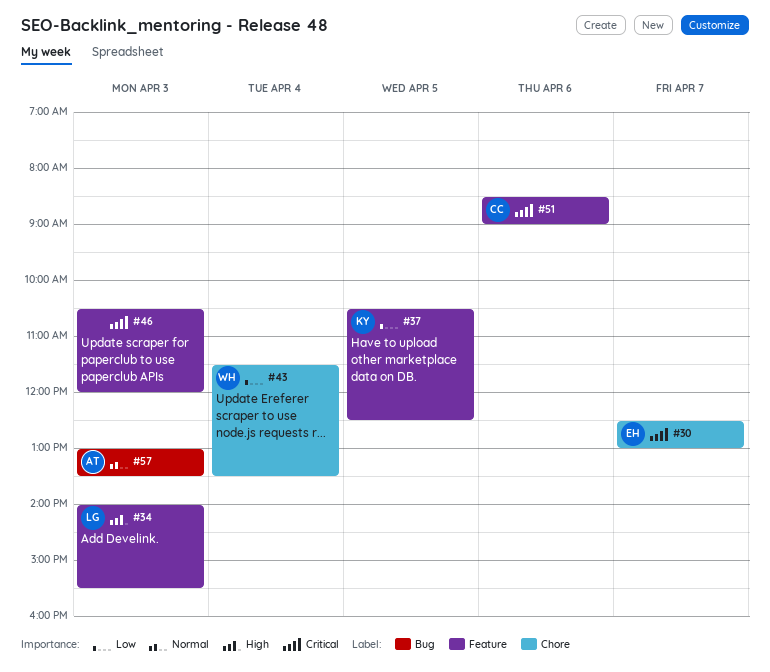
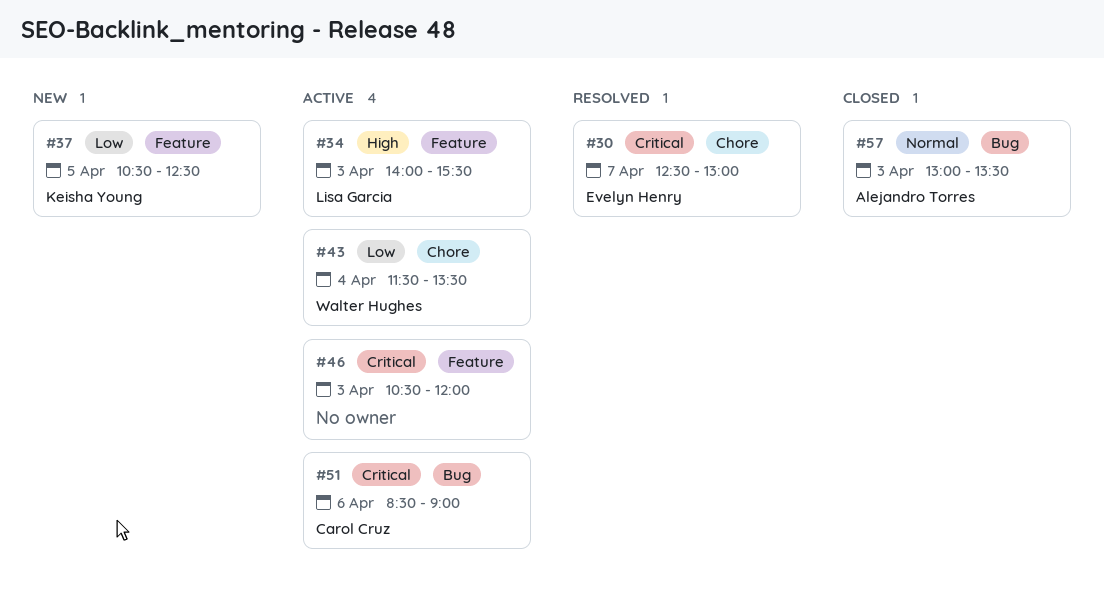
#51, label: Feature -> Bug

